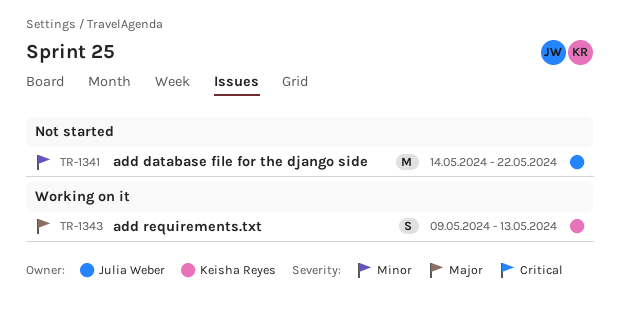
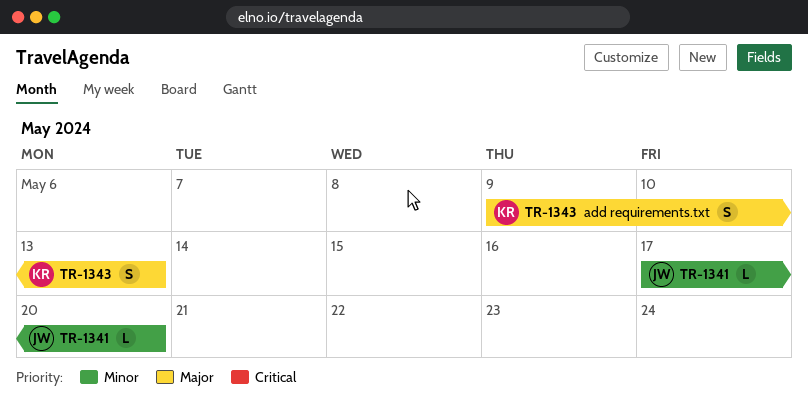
TR-1341, estimate: M -> L
TR-1341, start: May 14 -> May 17
TR-1341, due: May 22 -> May 20

